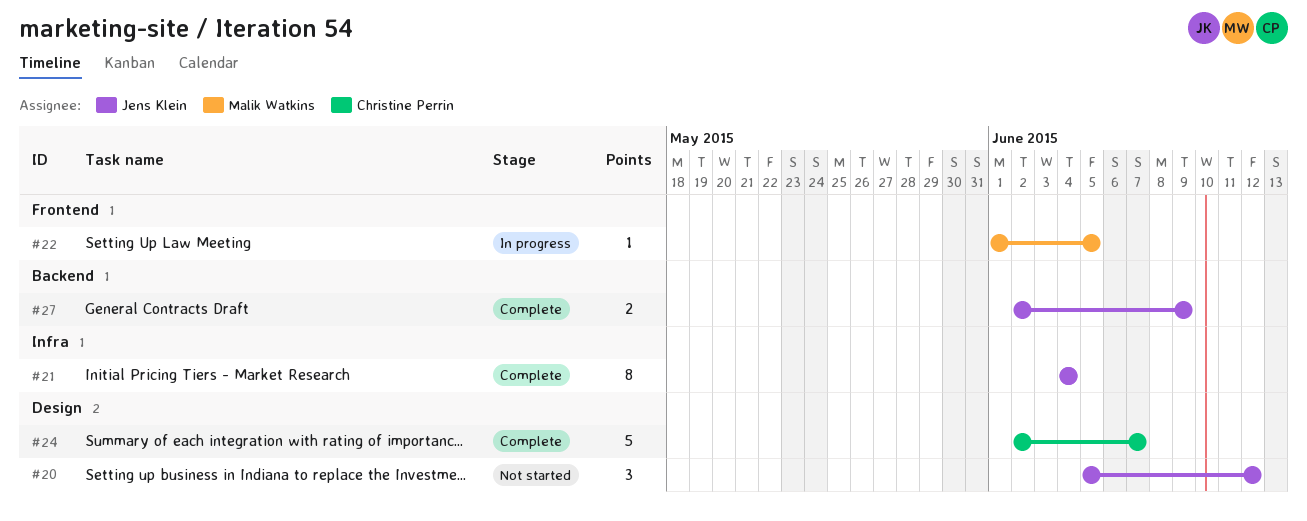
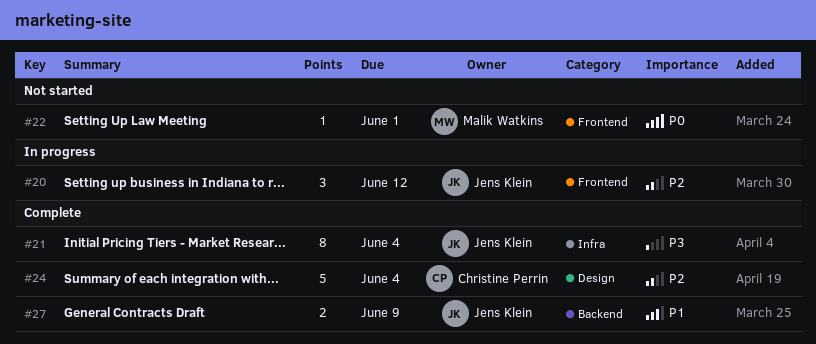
#20, status: Not started -> In progress
#20, label: Design -> Frontend
#22, status: In progress -> Not started
#22, due: Jun 5 -> Jun 1
#24, due: Jun 7 -> Jun 4

